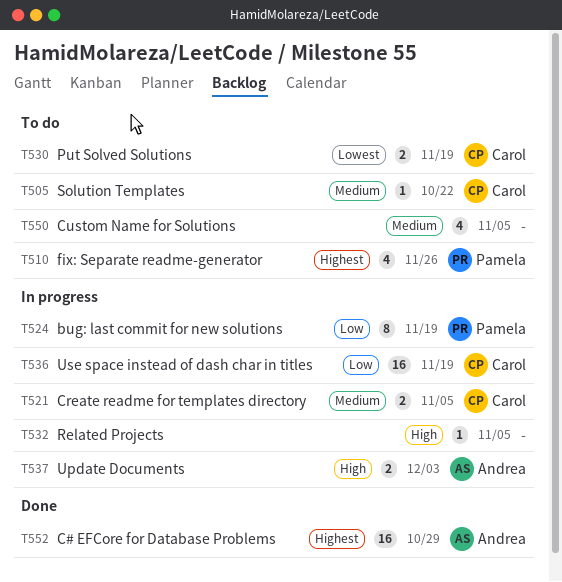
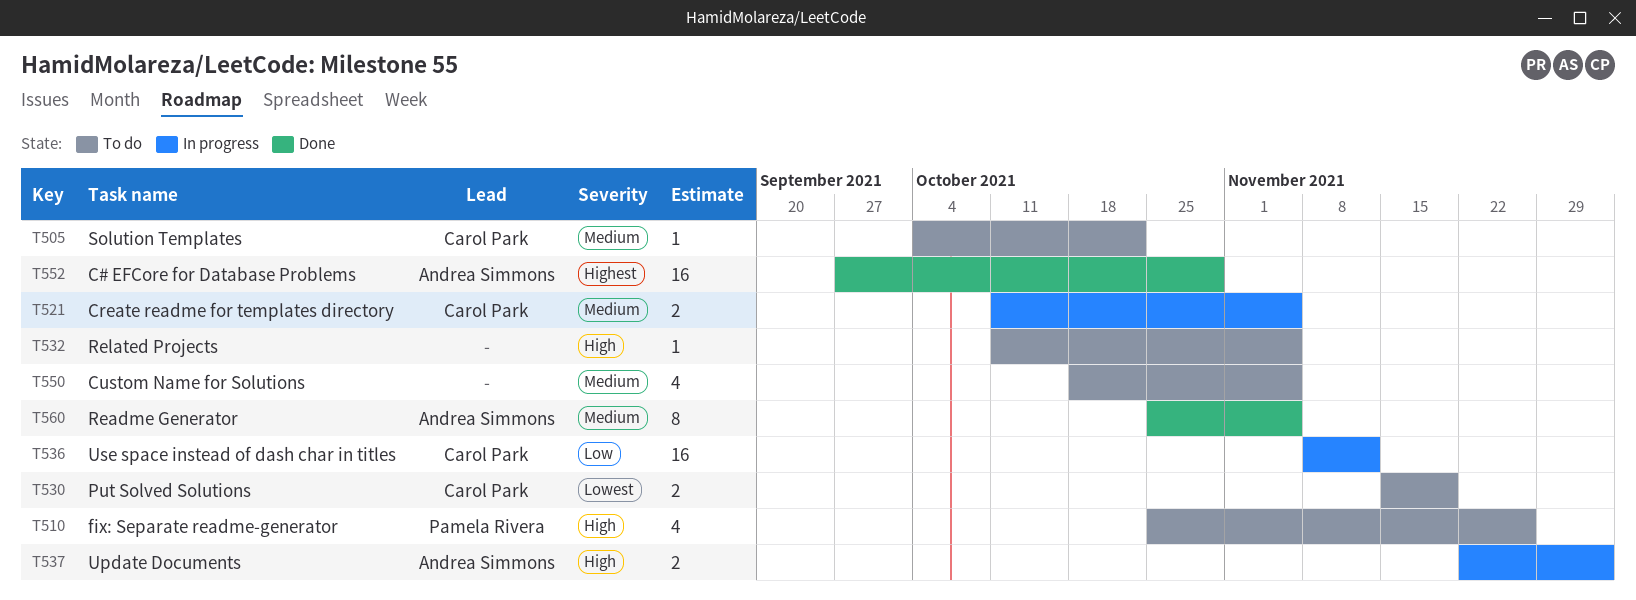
T510, priority: Highest -> High
T524: present -> none
T532, status: In progress -> To do
T536, due: Nov 19 -> Nov 12
T560: none -> present

